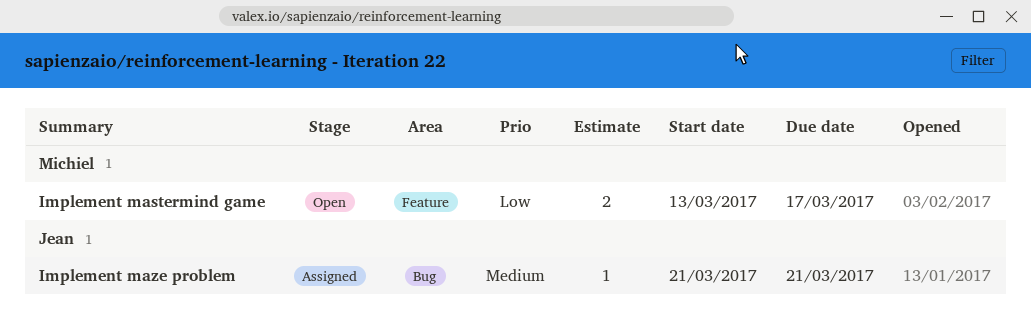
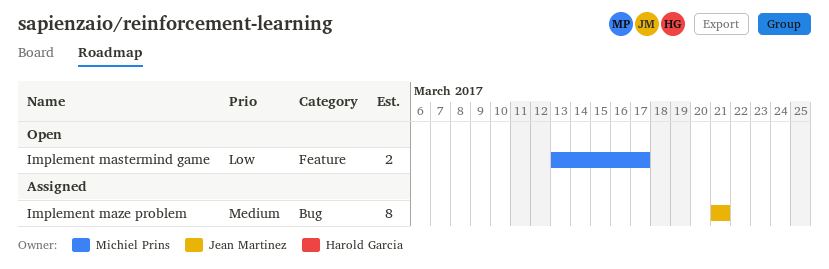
Implement maze problem, estimate: 1 -> 8

